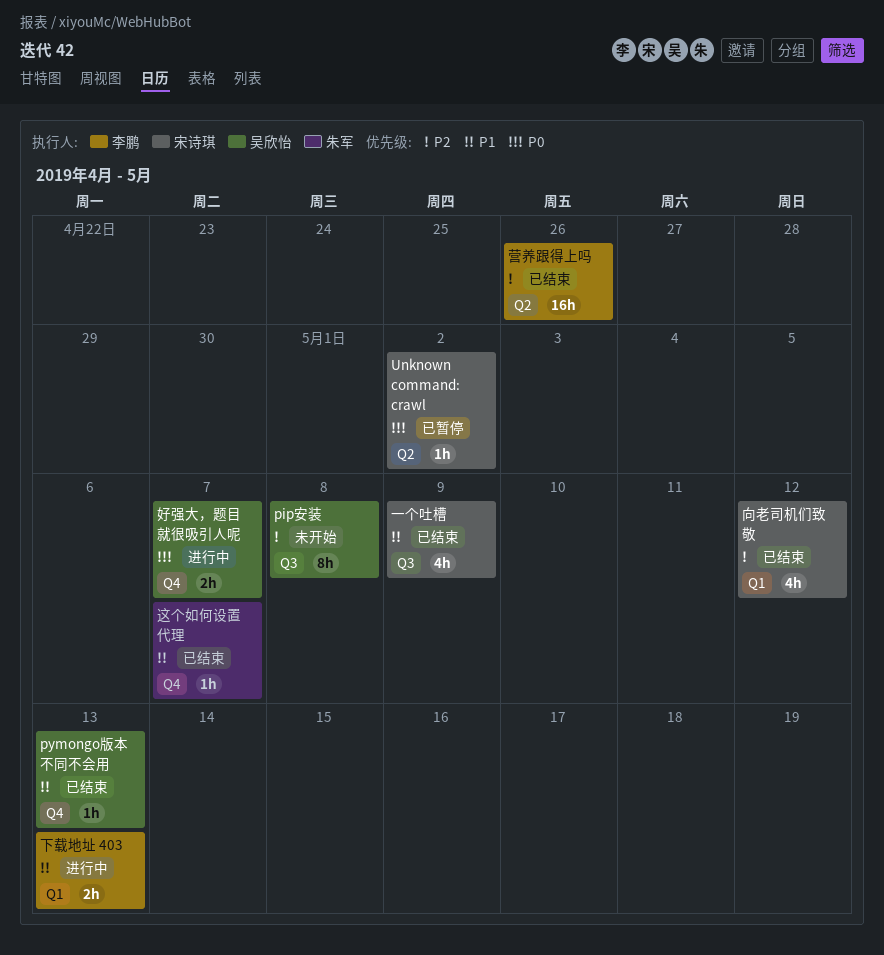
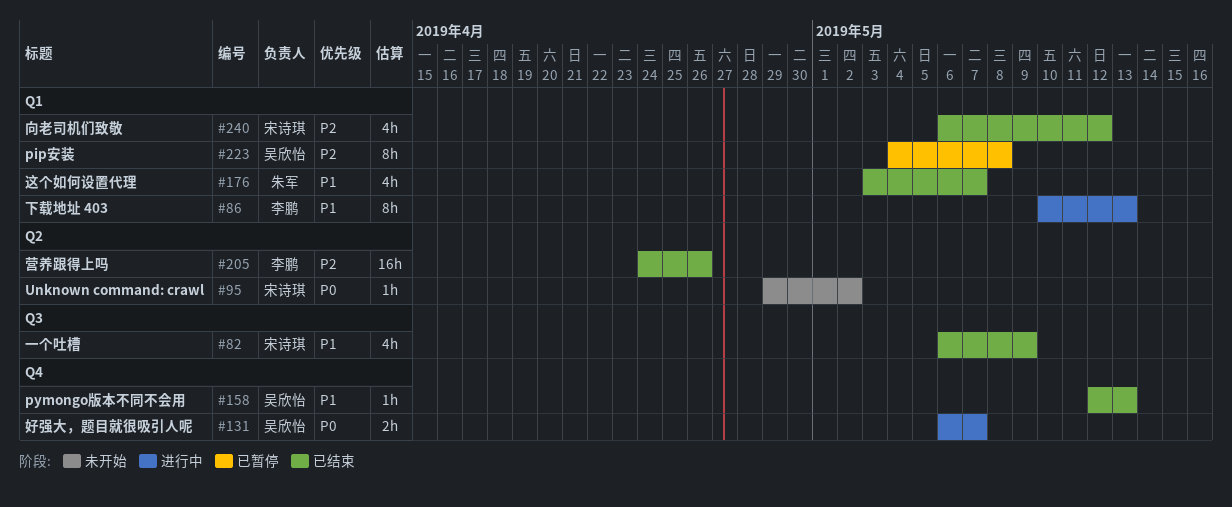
pip安装, status: 未开始 -> 已暂停
pip安装, label: Q3 -> Q1
Unknown command: crawl, status: 已暂停 -> 未开始
下载地址 403, estimate: 2h -> 8h
这个如何设置代理, label: Q4 -> Q1
这个如何设置代理, estimate: 1h -> 4h

